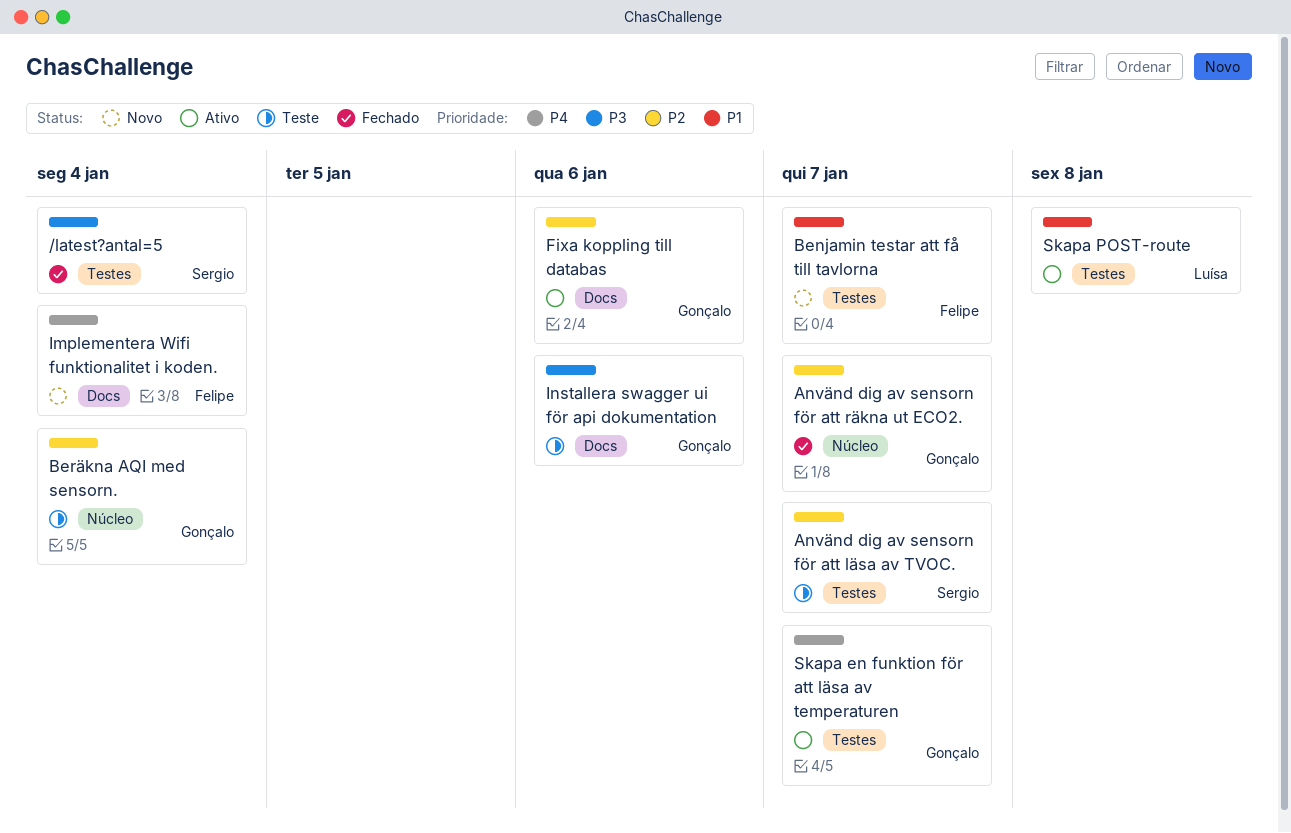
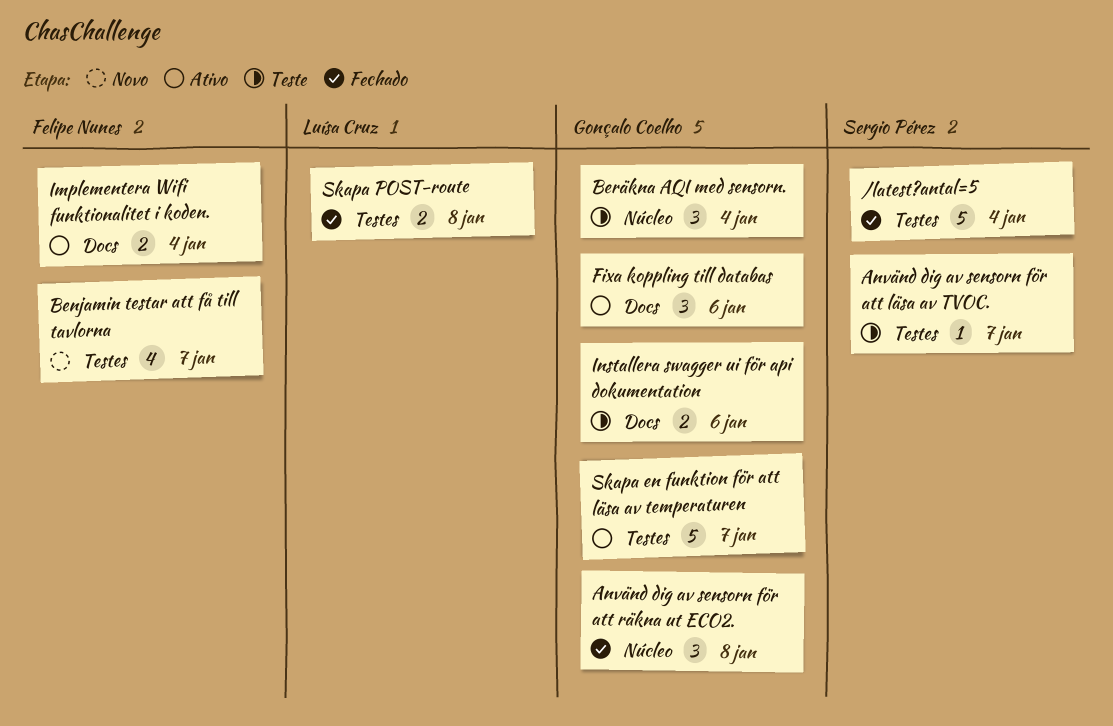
Använd dig av sensorn för att räkna ut ECO2., due: Jan 7 -> Jan 8
Implementera Wifi funktionalitet i koden., status: Novo -> Ativo
Skapa POST-route, status: Ativo -> Fechado

